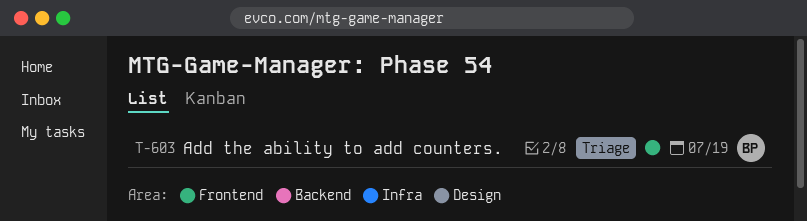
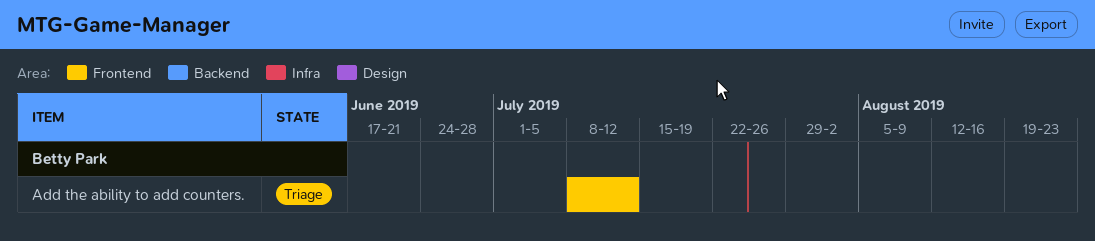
Add the ability to add counters., due: Jul 19 -> Jul 12

